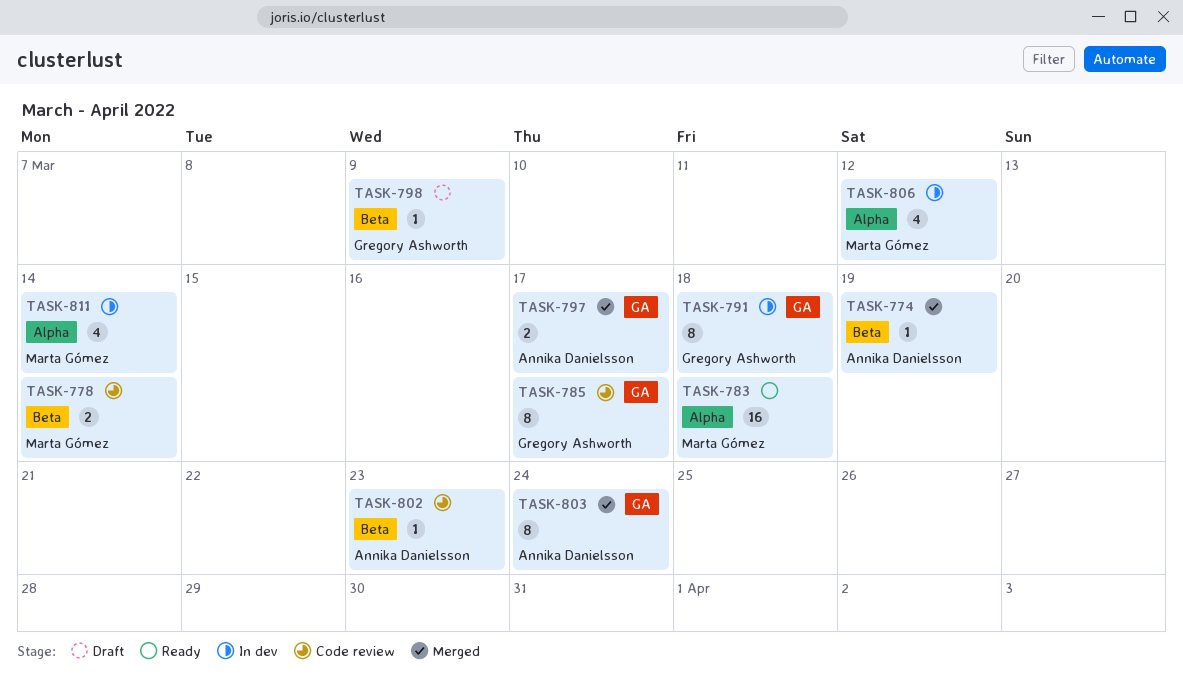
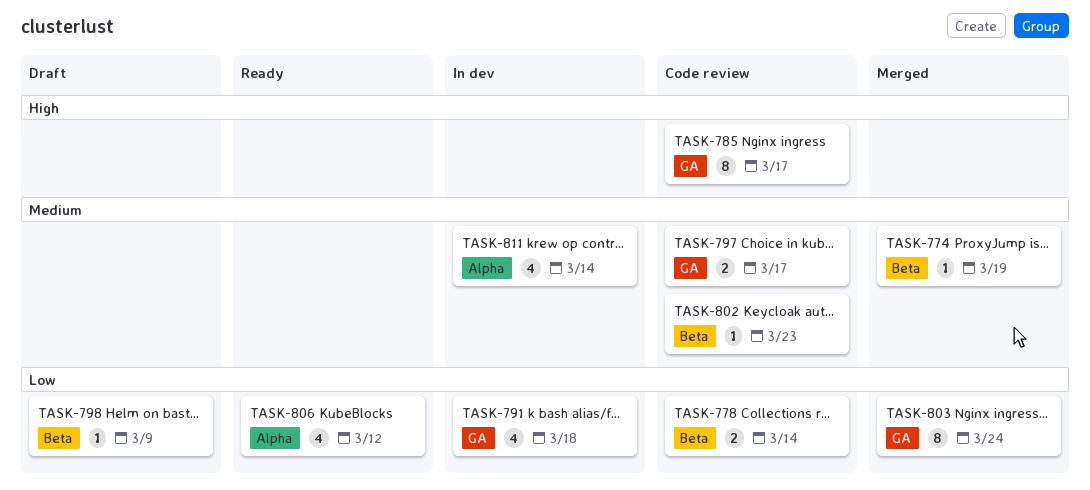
TASK-783: present -> none
TASK-791, estimate: 8 -> 4
TASK-797, status: Merged -> Code review
TASK-806, status: In dev -> Ready

